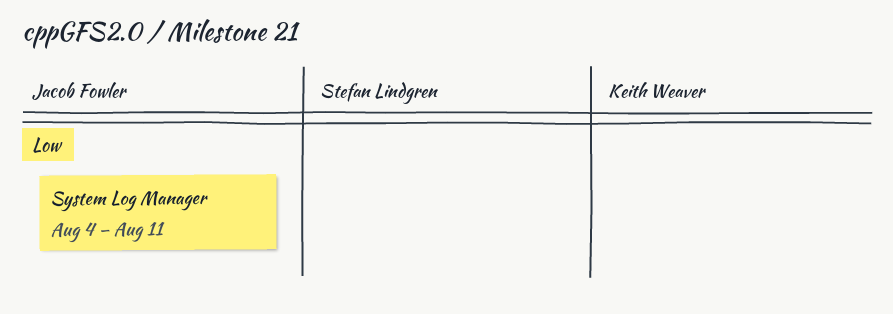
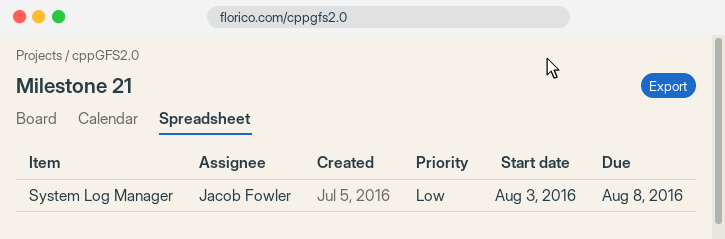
System Log Manager, start: Aug 4 -> Aug 3
System Log Manager, due: Aug 11 -> Aug 8

